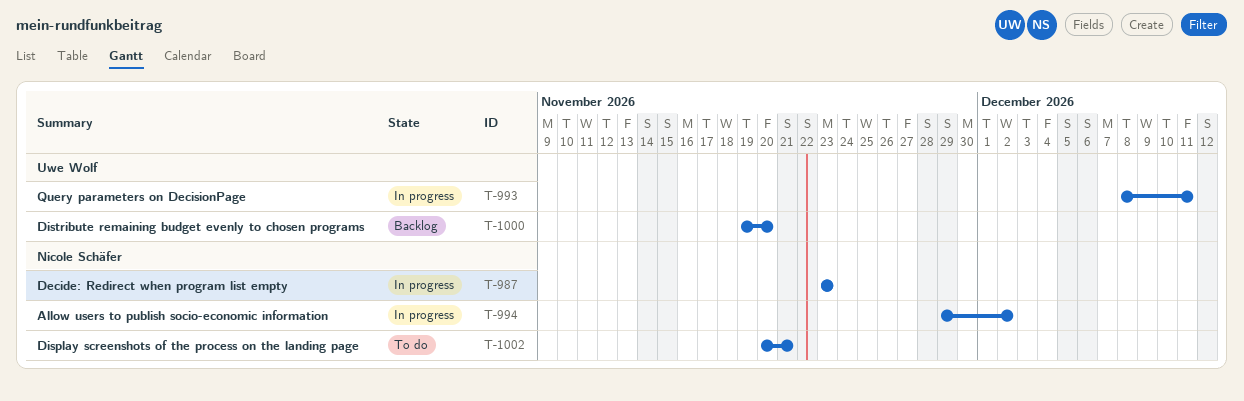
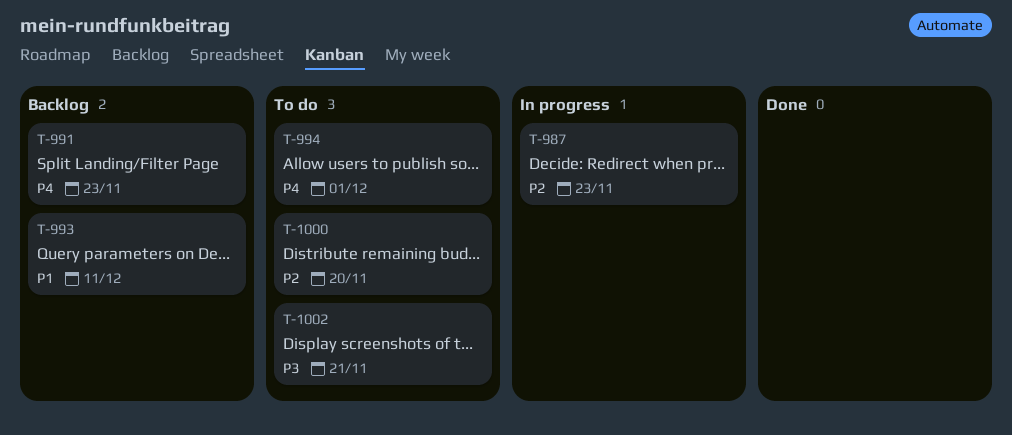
T-991: none -> present
T-993, status: In progress -> Backlog
T-994, status: In progress -> To do
T-994, due: Dec 2 -> Dec 1
T-1000, status: Backlog -> To do

